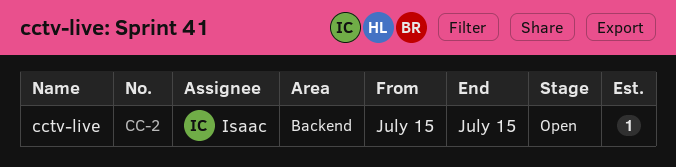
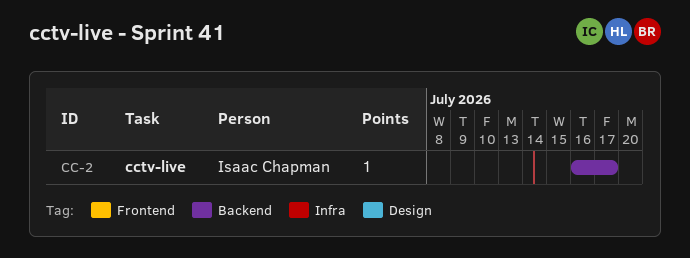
CC-2, start: Jul 15 -> Jul 16
CC-2, due: Jul 15 -> Jul 17

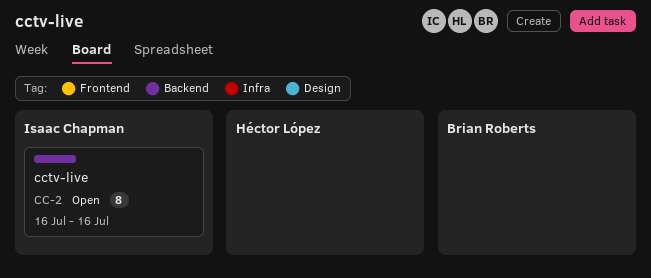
CC-2, estimate: 1 -> 8
CC-2, due: Jul 17 -> Jul 16

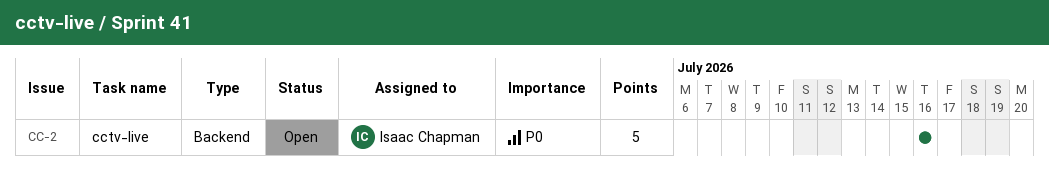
CC-2, estimate: 8 -> 5

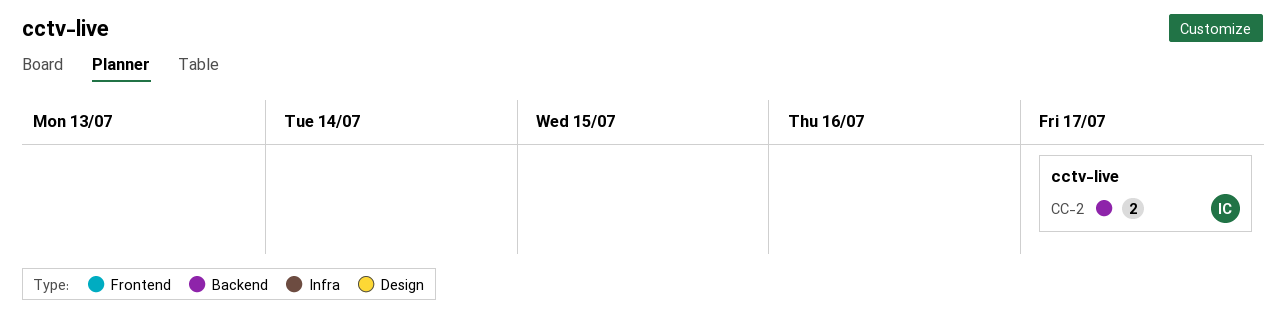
CC-2, estimate: 5 -> 2
CC-2, due: Jul 16 -> Jul 17

